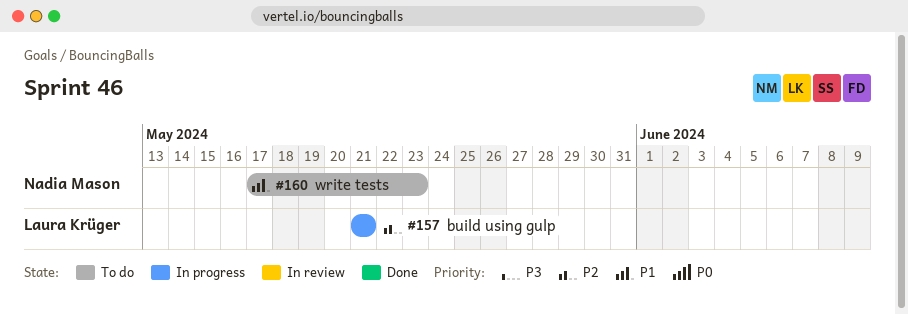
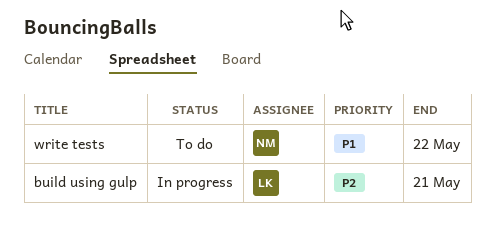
write tests, due: May 23 -> May 22

